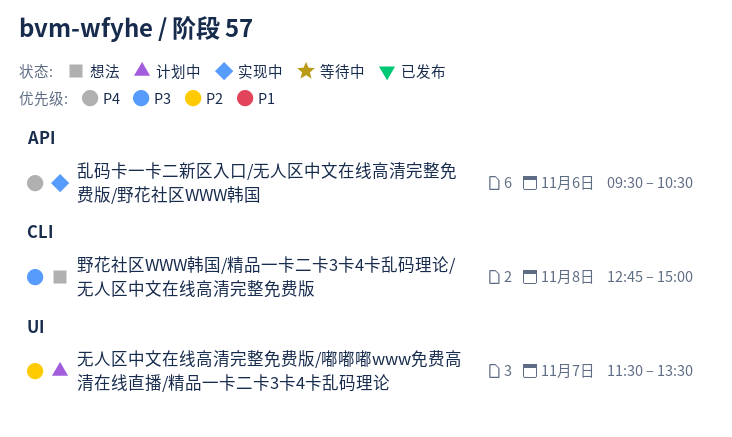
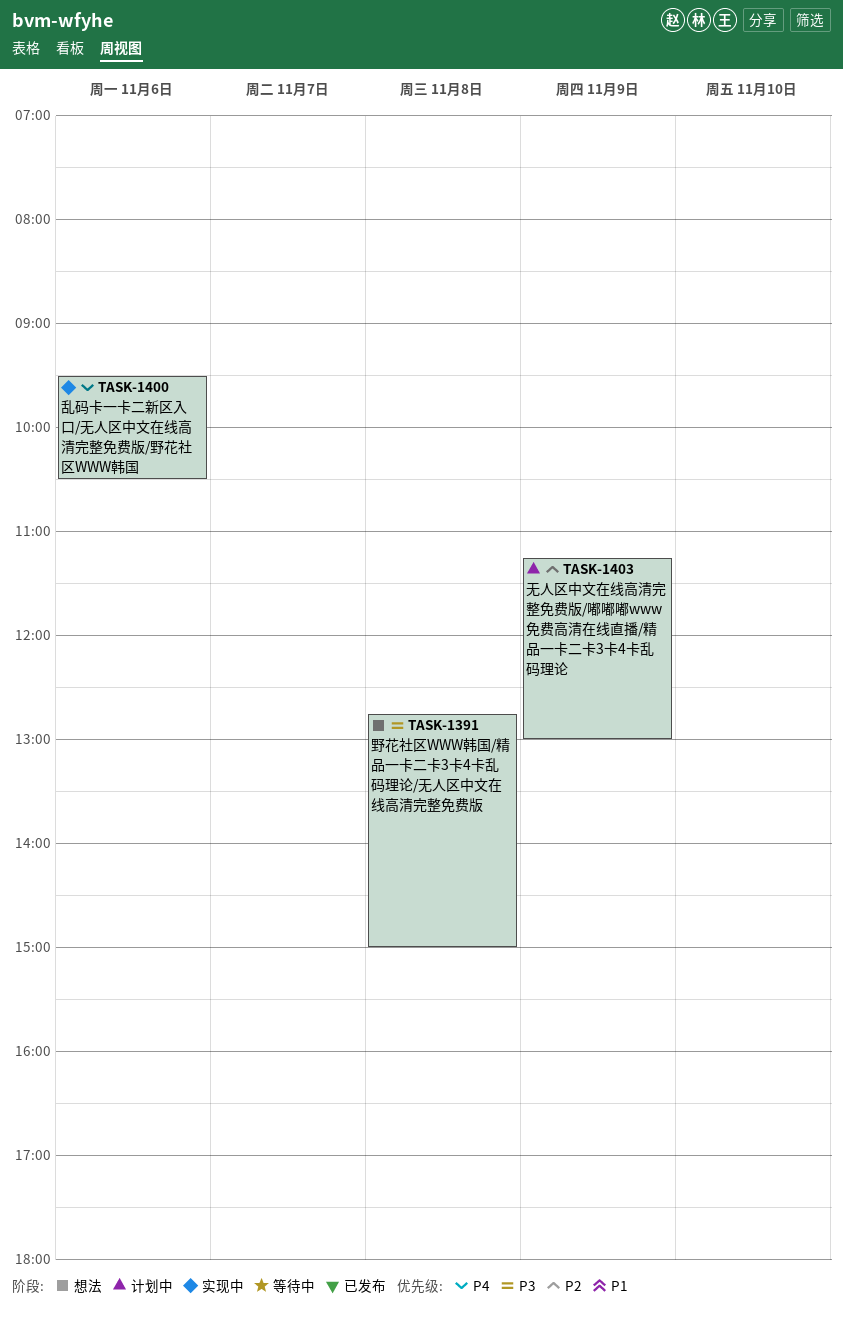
无人区中文在线高清完整免费版/嘟嘟嘟www免费高清在线直播/精品一卡二卡3卡4卡乱码理论, day: Nov 7 -> Nov 9
无人区中文在线高清完整免费版/嘟嘟嘟www免费高清在线直播/精品一卡二卡3卡4卡乱码理论, begins: 11:30 -> 11:15
无人区中文在线高清完整免费版/嘟嘟嘟www免费高清在线直播/精品一卡二卡3卡4卡乱码理论, ends: 13:30 -> 13:00

